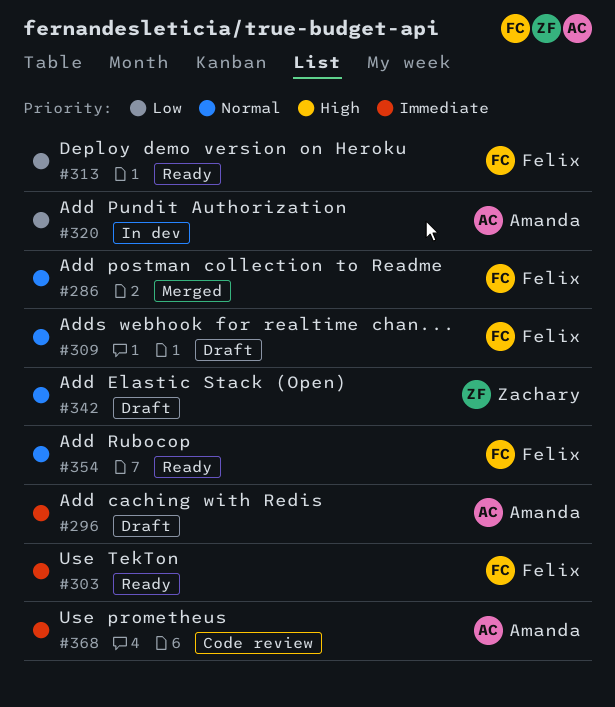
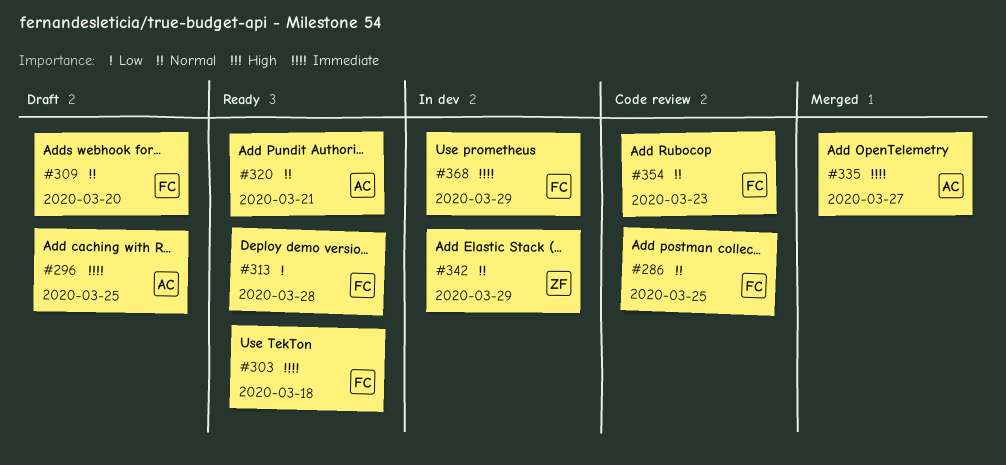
#286, status: Merged -> Code review
#320, status: In dev -> Ready
#320, priority: Low -> Normal
#335: none -> present
#342, status: Draft -> In dev
#354, status: Ready -> Code review
#368, status: Code review -> In dev
#368, owner: Amanda -> Felix

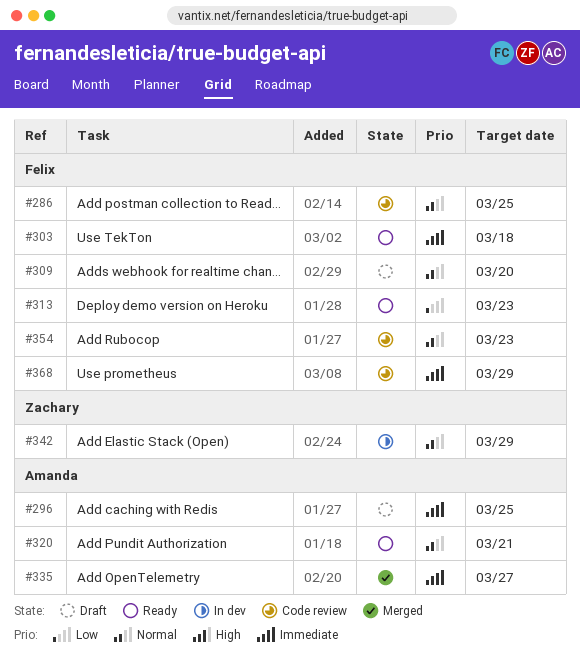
#313, due: Mar 28 -> Mar 23
#368, status: In dev -> Code review

